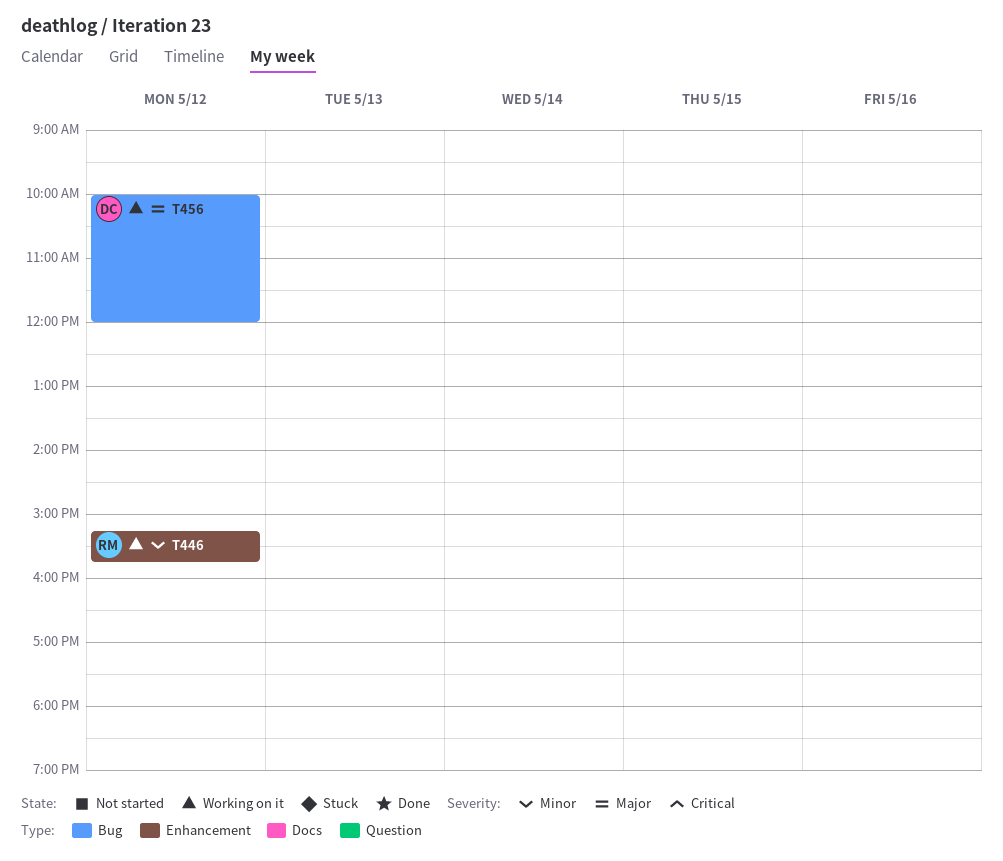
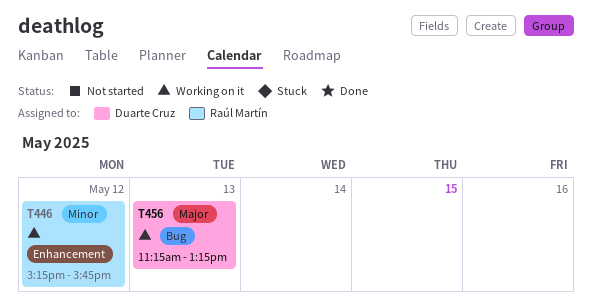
T456, day: May 12 -> May 13
T456, begins: 10:00 -> 11:15
T456, ends: 12:00 -> 13:15

